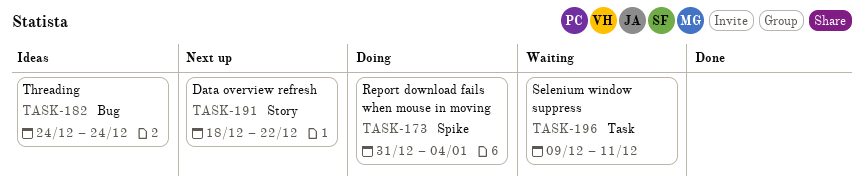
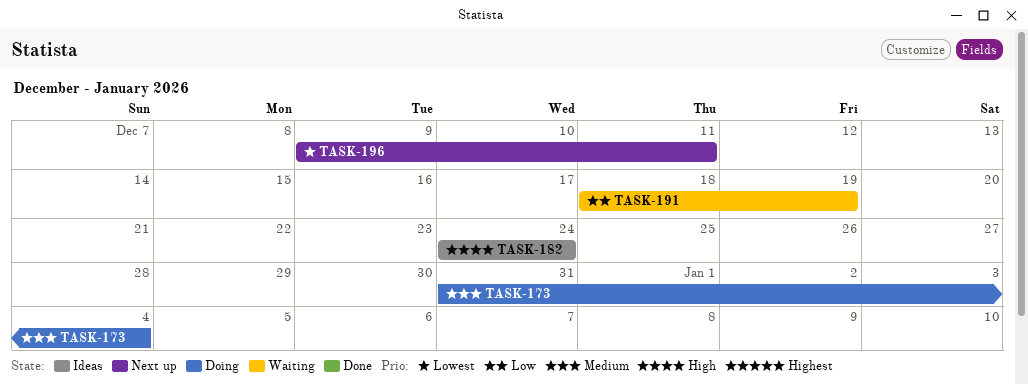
TASK-191, status: Next up -> Waiting
TASK-191, due: Dec 22 -> Dec 19
TASK-196, status: Waiting -> Next up

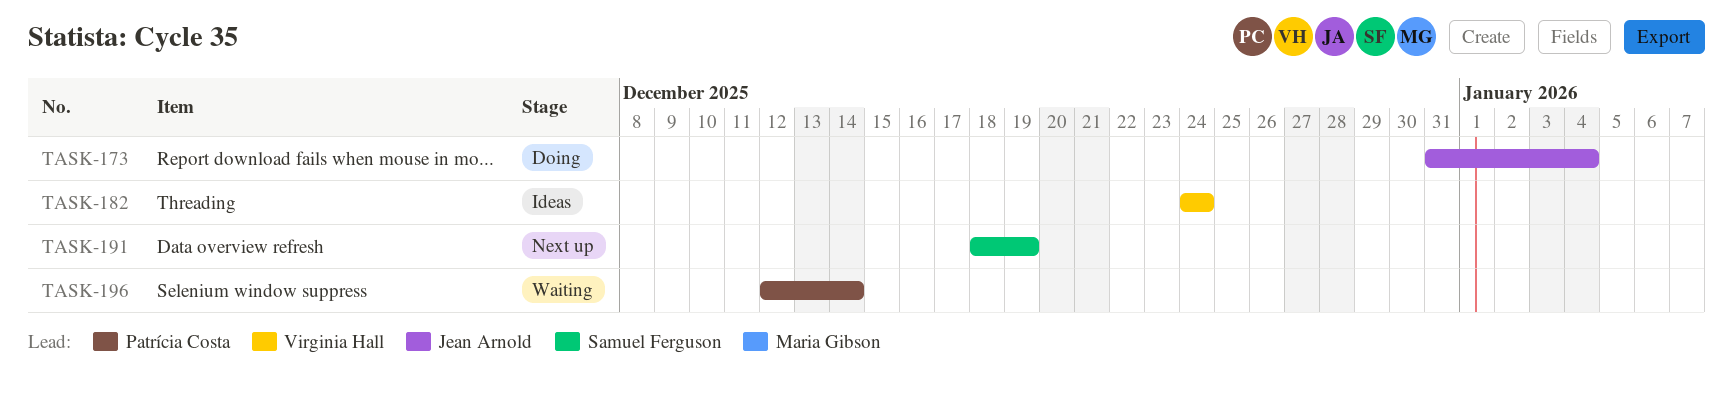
TASK-191, status: Waiting -> Next up
TASK-196, status: Next up -> Waiting
TASK-196, start: Dec 9 -> Dec 12
TASK-196, due: Dec 11 -> Dec 14

